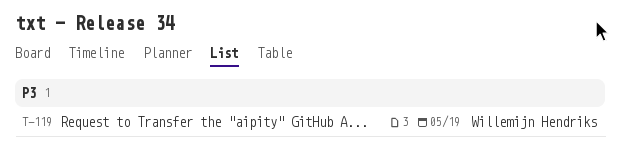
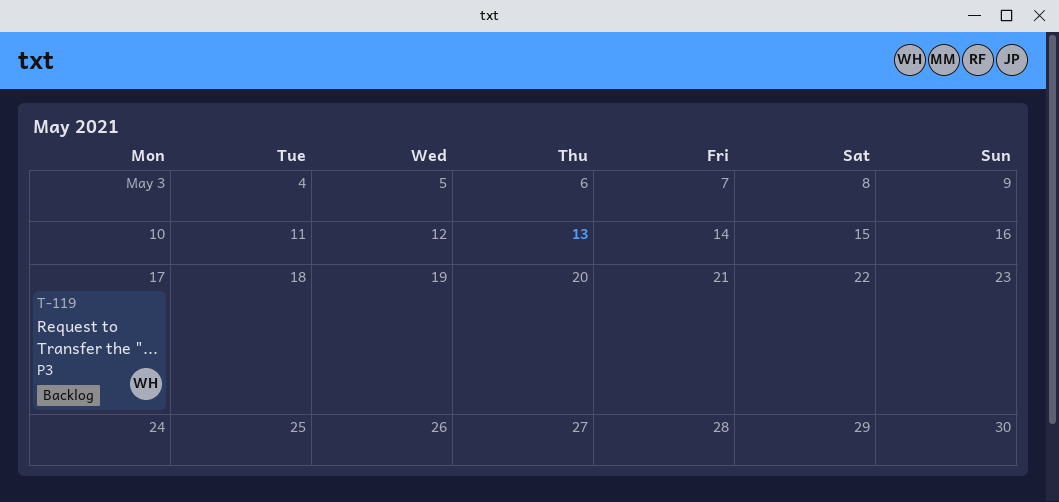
T-119, due: May 19 -> May 17

